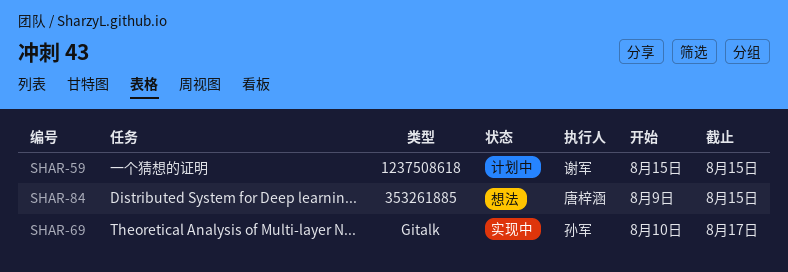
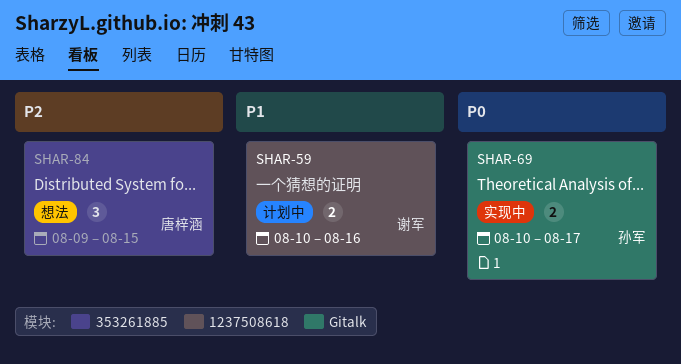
SHAR-59, start: Aug 15 -> Aug 10
SHAR-59, due: Aug 15 -> Aug 16

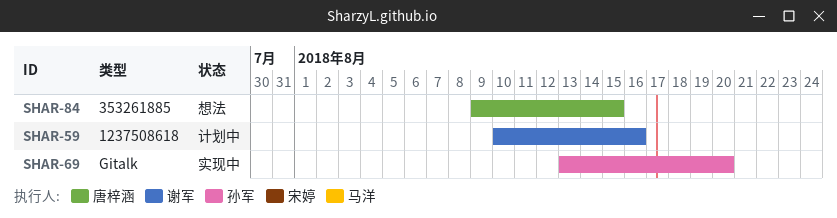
SHAR-69, start: Aug 10 -> Aug 13
SHAR-69, due: Aug 17 -> Aug 20

